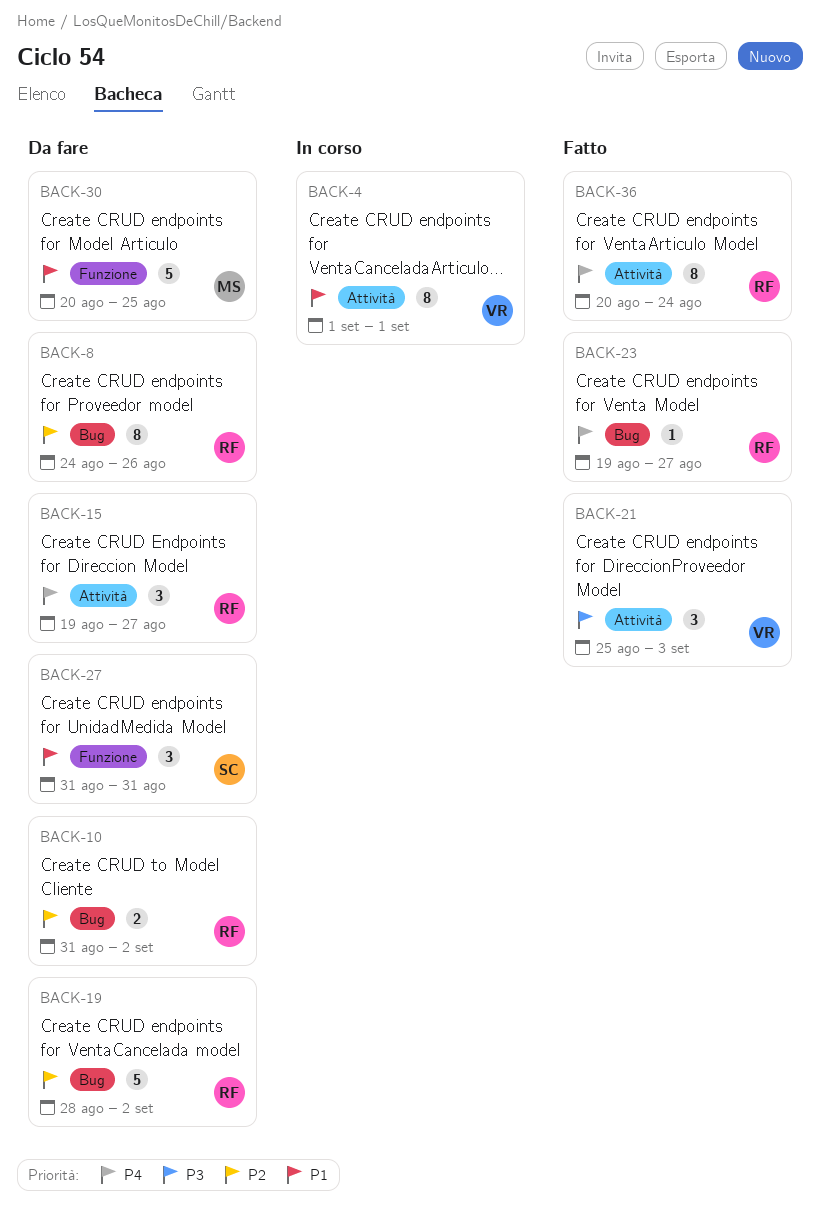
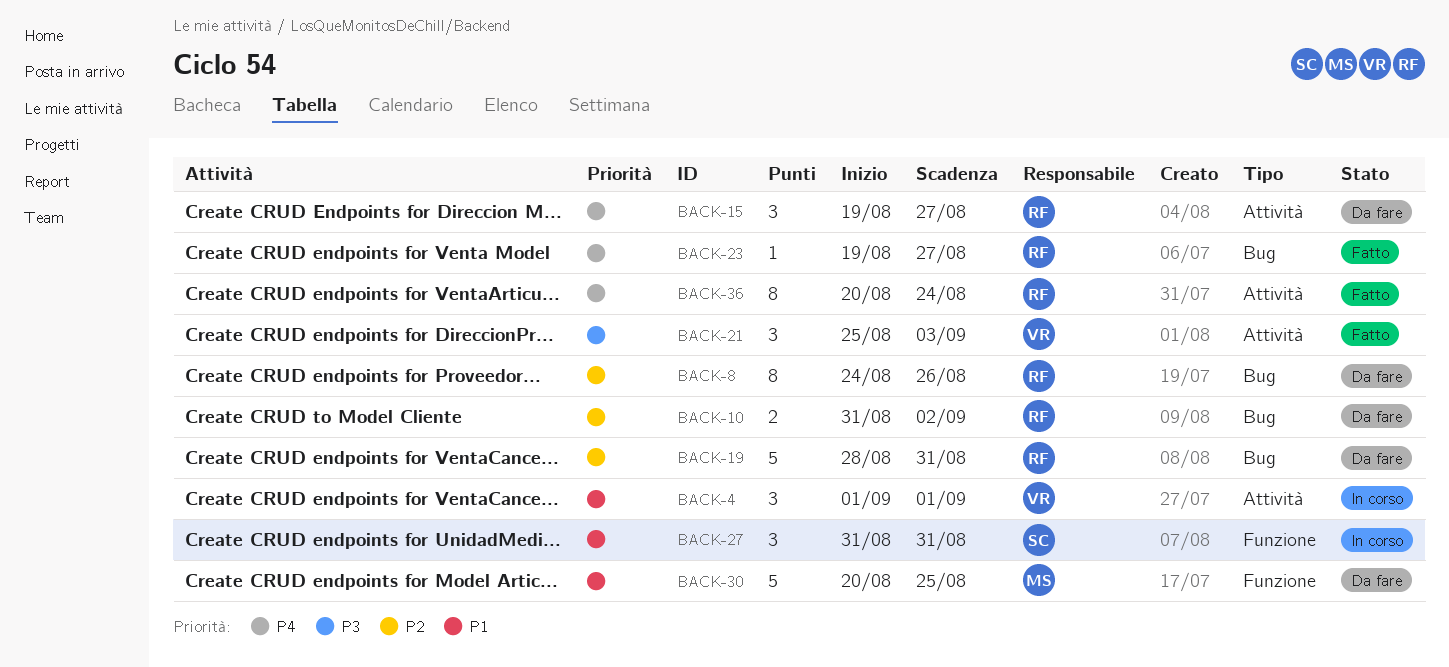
BACK-4, estimate: 8 -> 3
BACK-19, due: Sep 2 -> Aug 31
BACK-27, status: Da fare -> In corso

